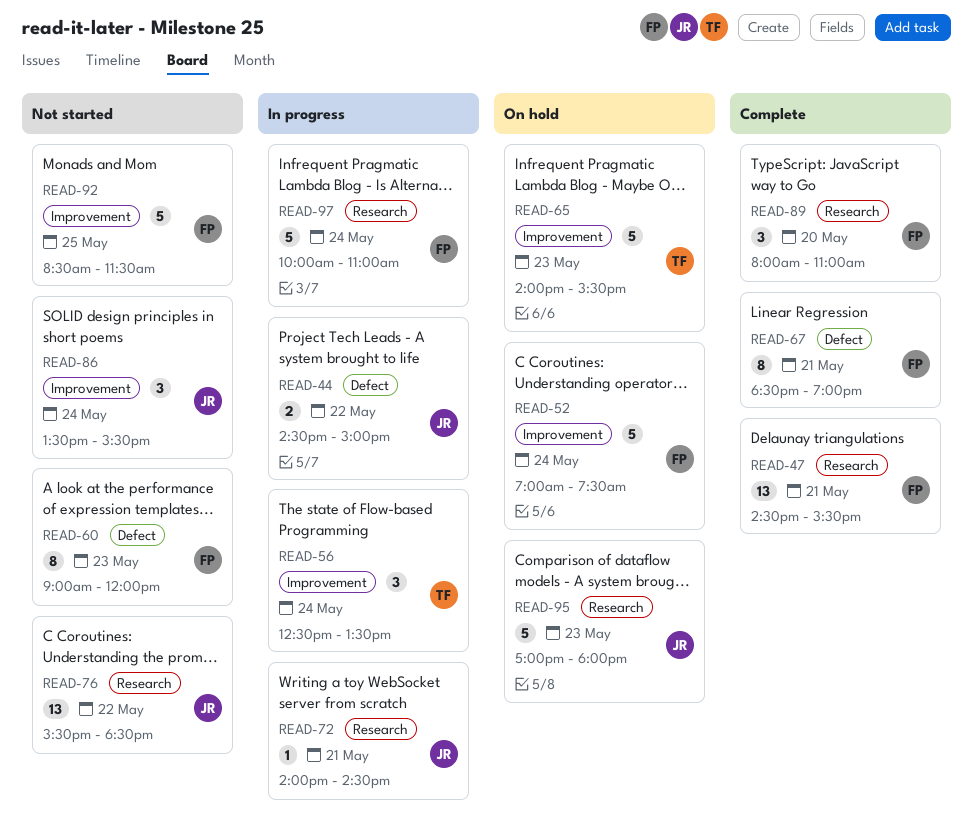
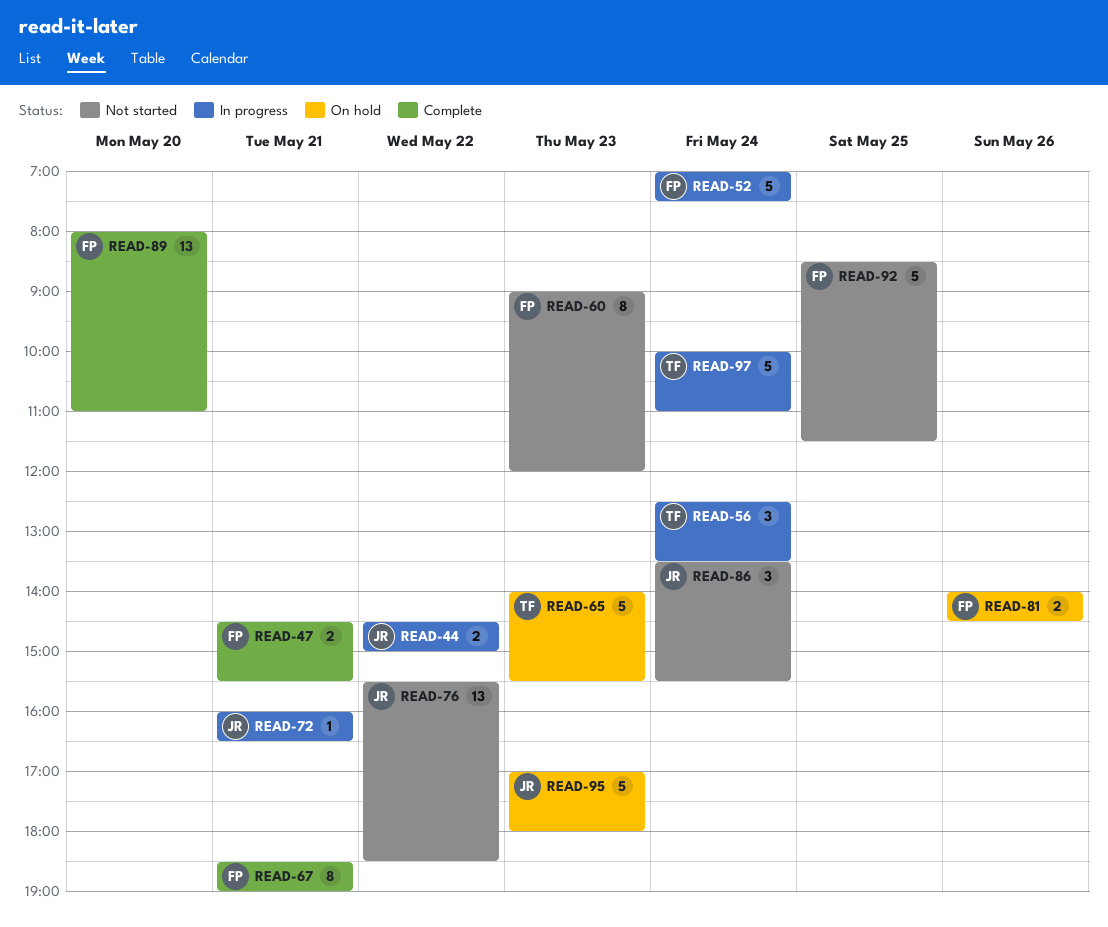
READ-47, estimate: 13 -> 2
READ-52, status: On hold -> In progress
READ-72, begins: 14:00 -> 16:00
READ-72, ends: 14:30 -> 16:30
READ-81: none -> present
READ-89, estimate: 3 -> 13
READ-97, owner: FP -> TF

